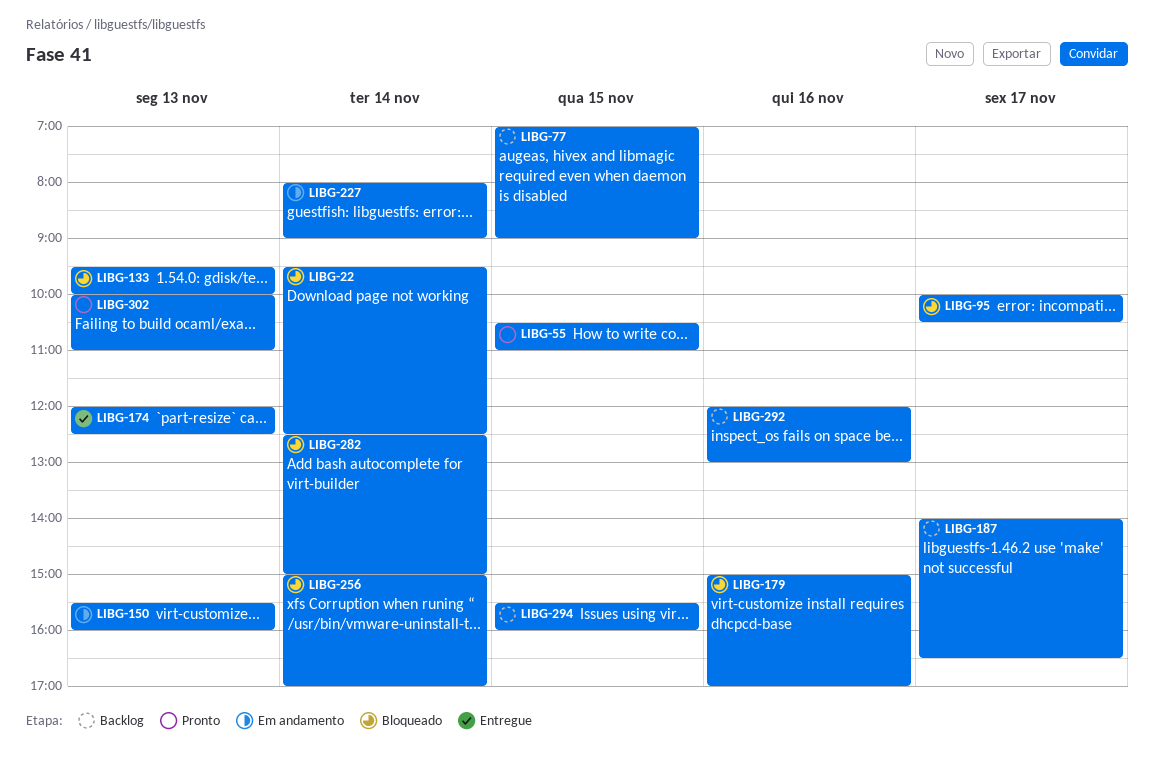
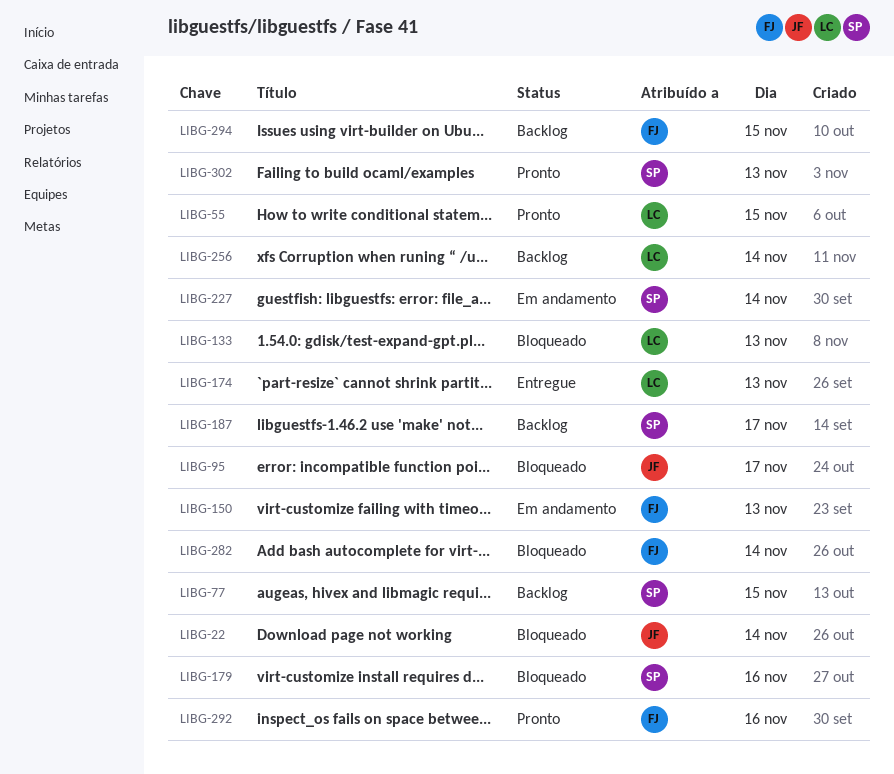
LIBG-256, status: Bloqueado -> Backlog
LIBG-292, status: Backlog -> Pronto

